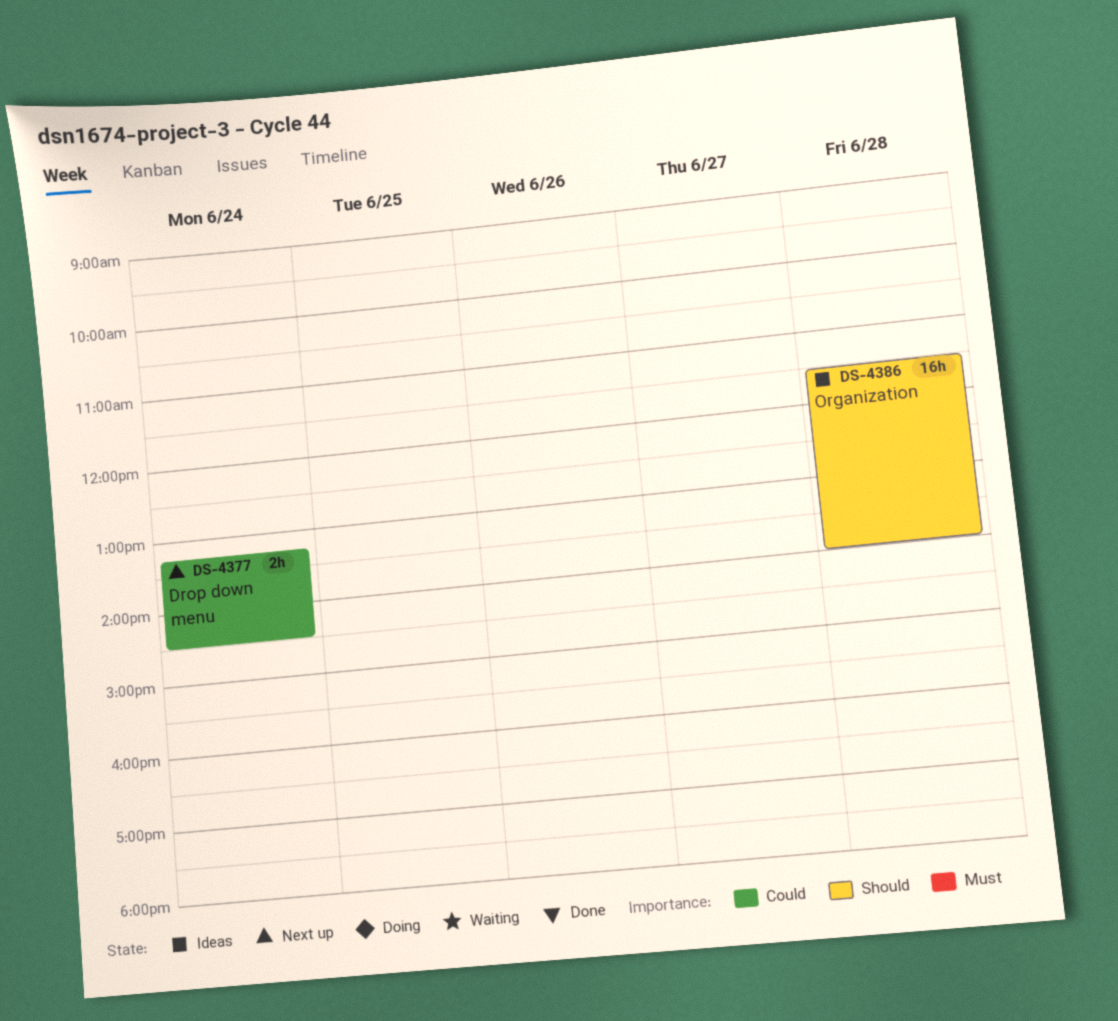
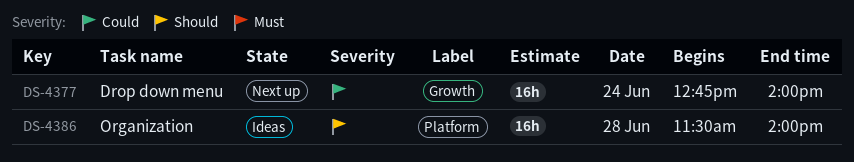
DS-4377, estimate: 2h -> 16h
DS-4377, begins: 13:15 -> 12:45
DS-4377, ends: 14:30 -> 14:00

